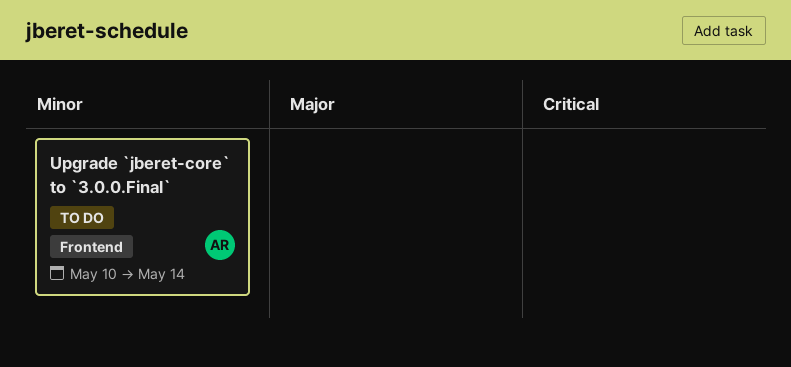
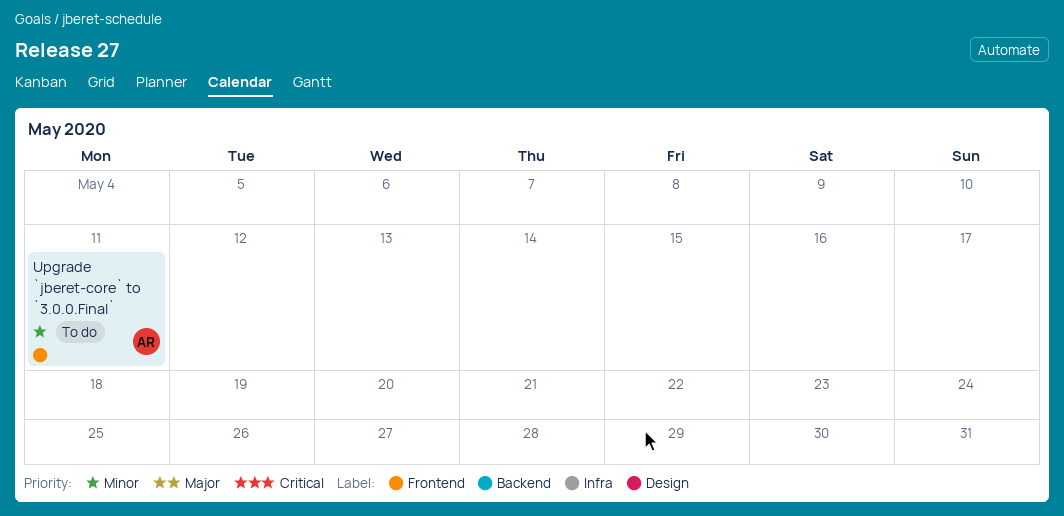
Upgrade `jberet-core` to `3.0.0.Final`, due: May 14 -> May 11

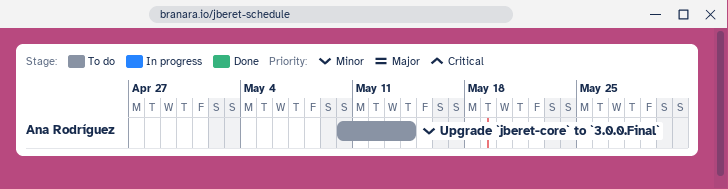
Upgrade `jberet-core` to `3.0.0.Final`, due: May 11 -> May 14

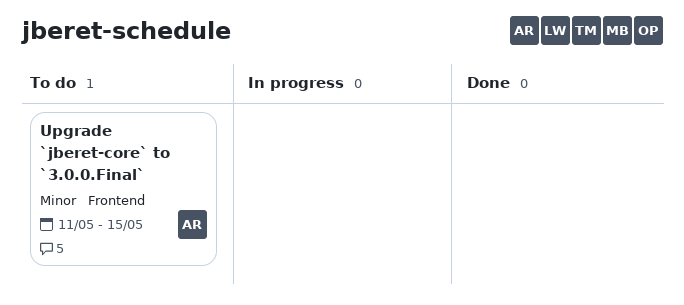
Upgrade `jberet-core` to `3.0.0.Final`, start: May 10 -> May 11
Upgrade `jberet-core` to `3.0.0.Final`, due: May 14 -> May 15

